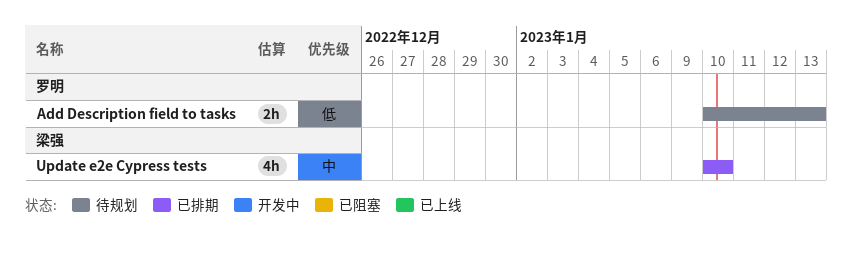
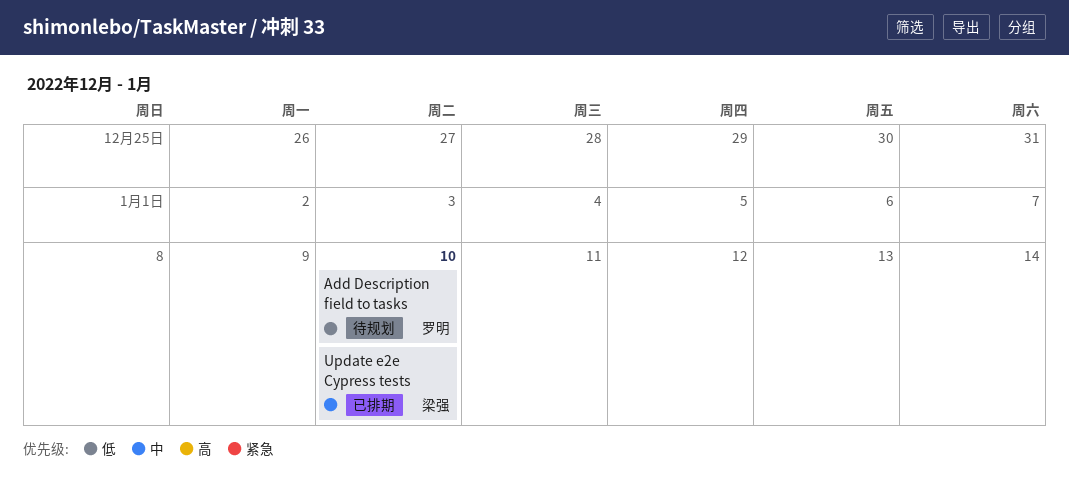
Add Description field to tasks, due: Jan 13 -> Jan 10

